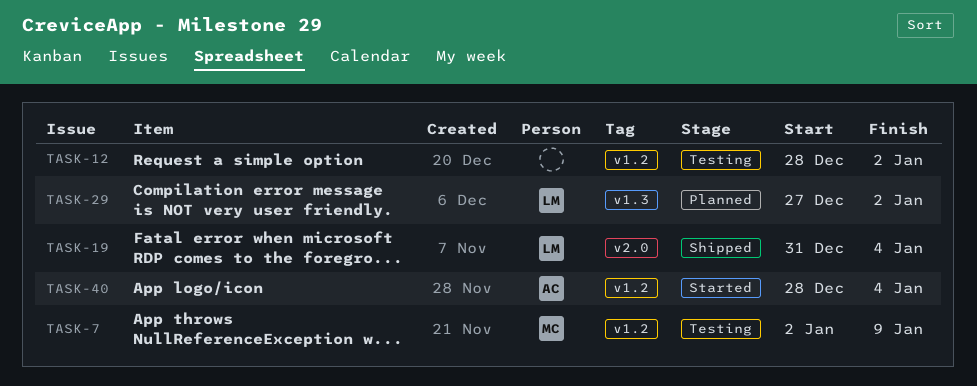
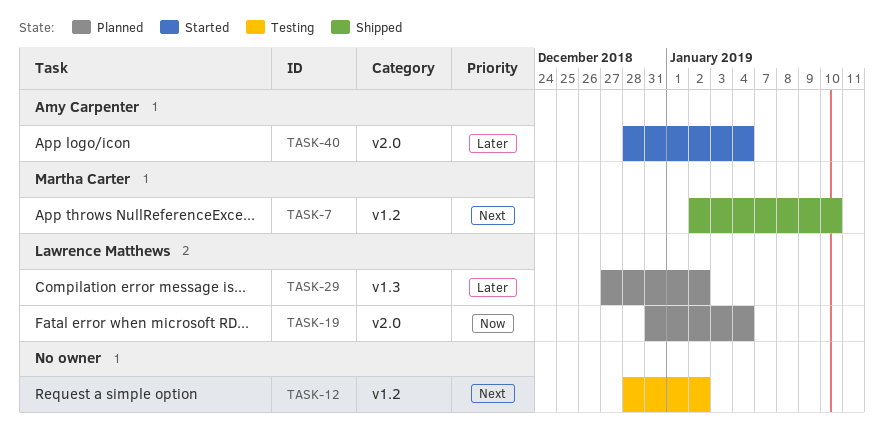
TASK-7, status: Testing -> Shipped
TASK-7, due: Jan 9 -> Jan 10
TASK-19, status: Shipped -> Planned
TASK-40, label: v1.2 -> v2.0

